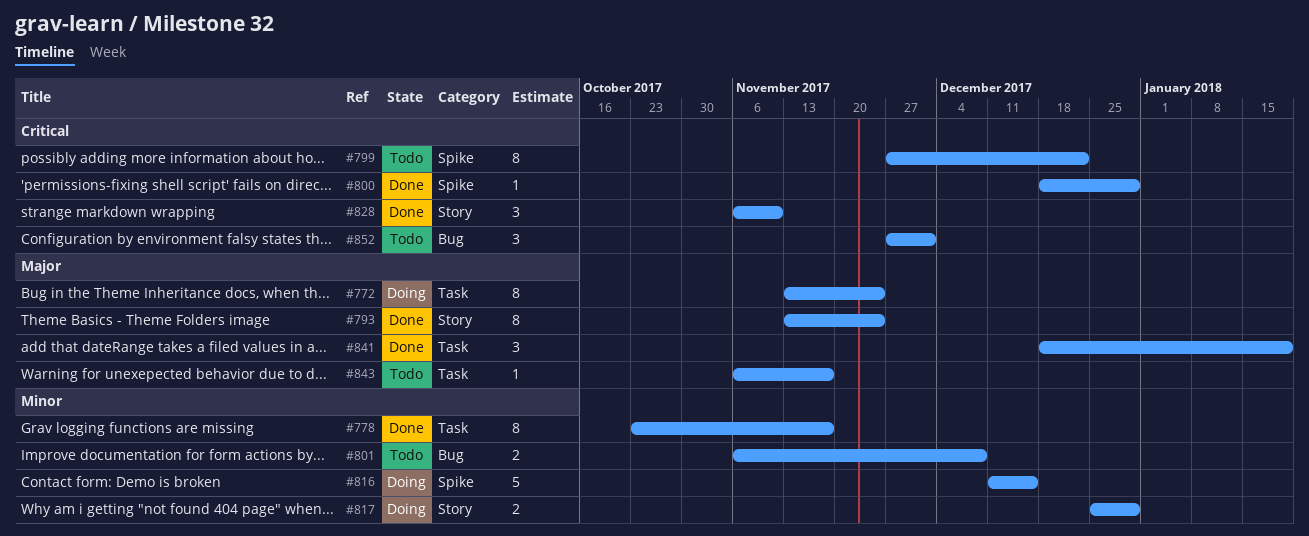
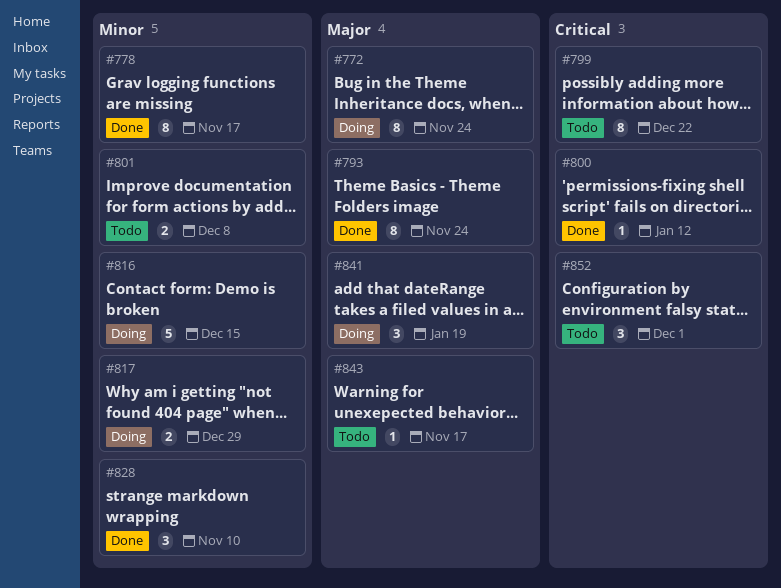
#800, due: Dec 29 -> Jan 12
#828, priority: Critical -> Minor
#841, status: Done -> Doing

